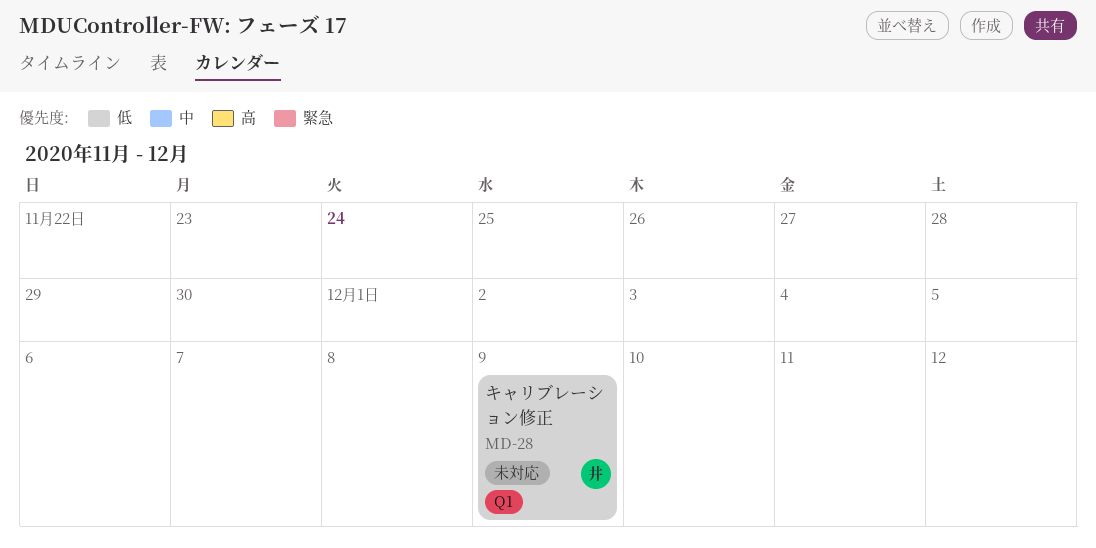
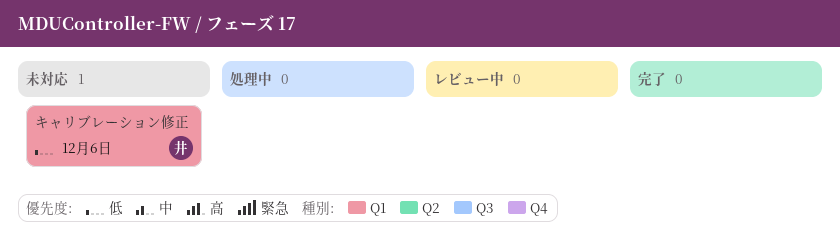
キャリブレーション修正, due: Dec 9 -> Dec 6

